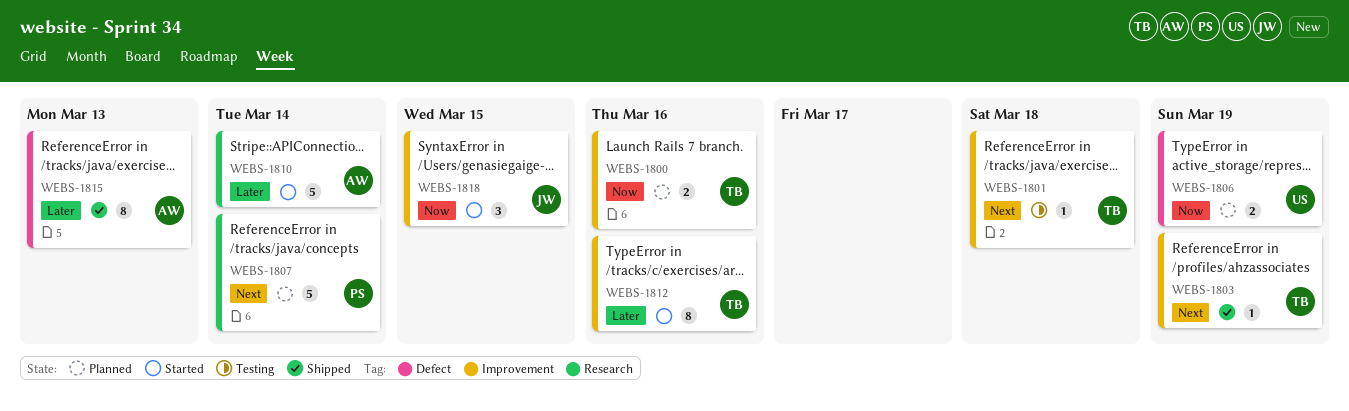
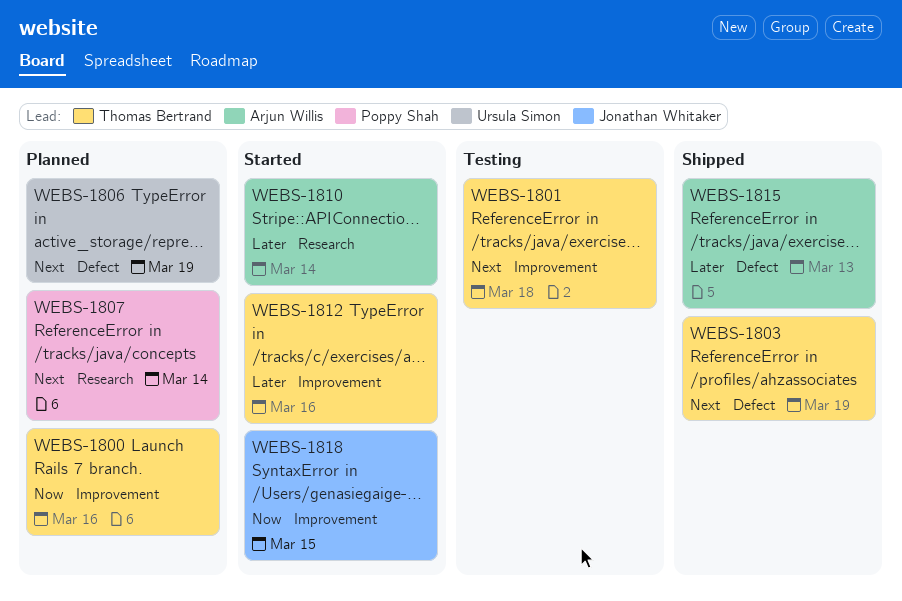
WEBS-1803, label: Improvement -> Defect
WEBS-1806, priority: Now -> Next

